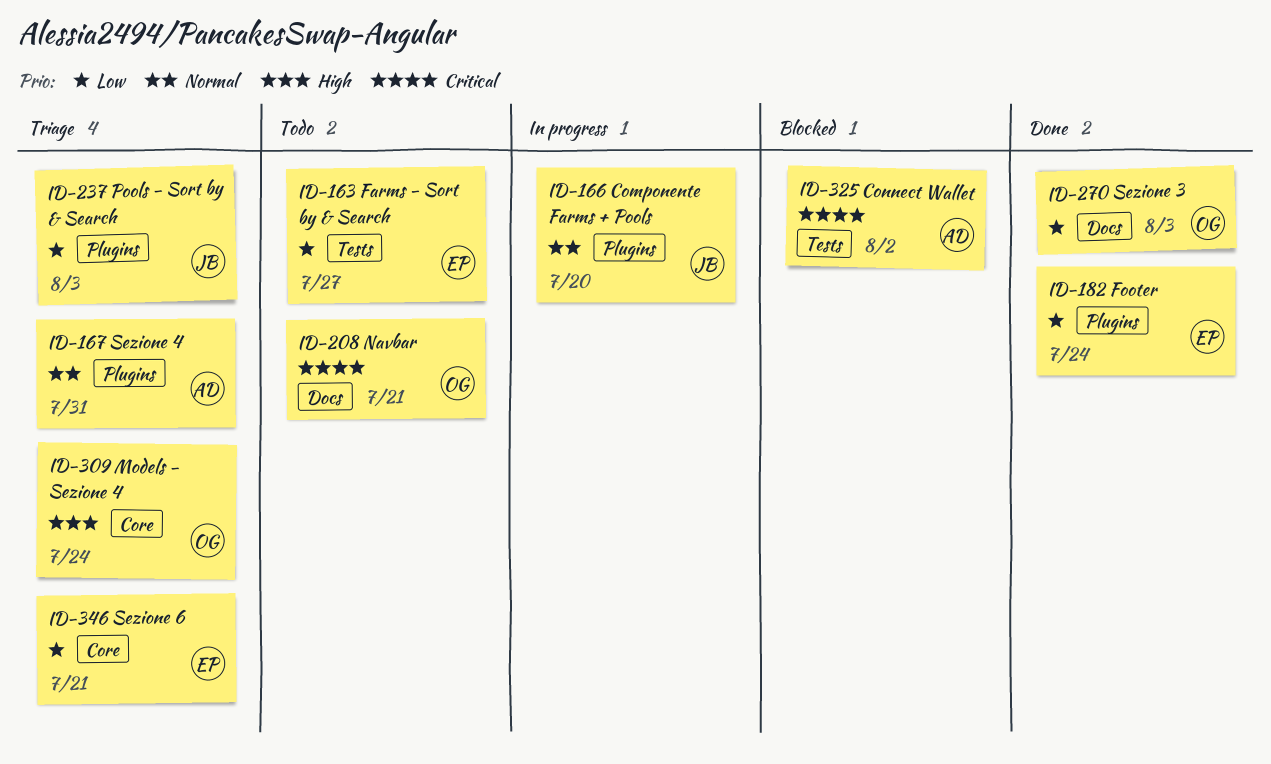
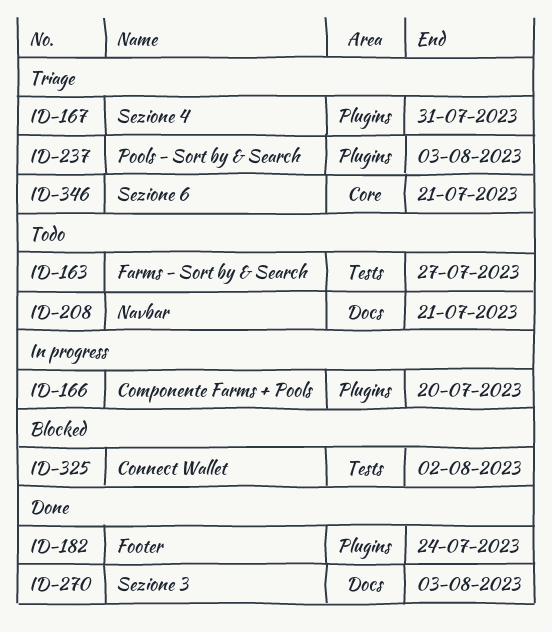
ID-309: present -> none

